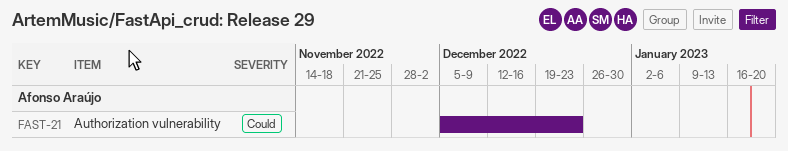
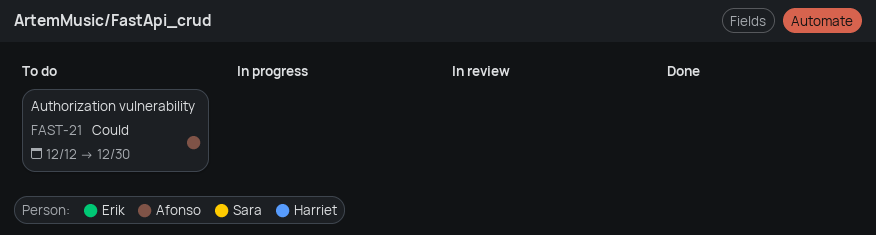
FAST-21, start: Dec 5 -> Dec 12
FAST-21, due: Dec 23 -> Dec 30

